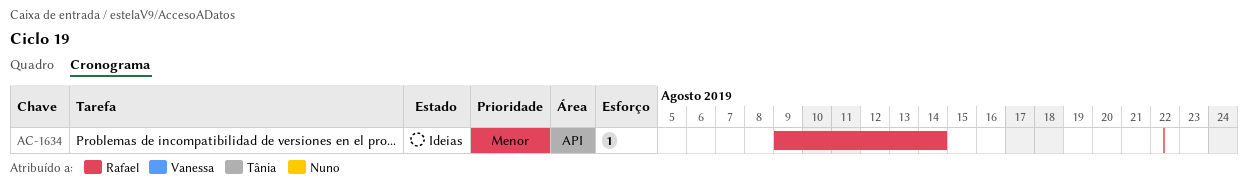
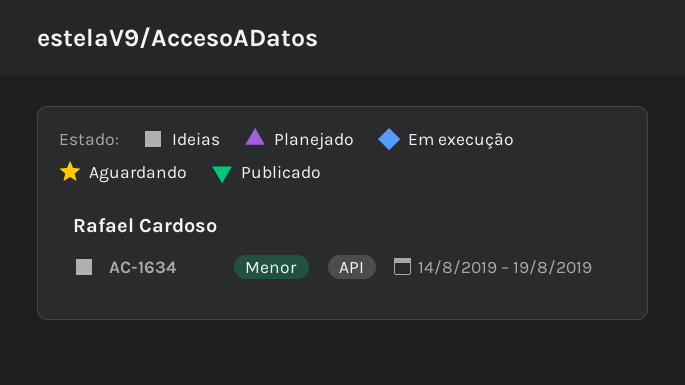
AC-1634, start: Aug 9 -> Aug 14
AC-1634, due: Aug 14 -> Aug 19

